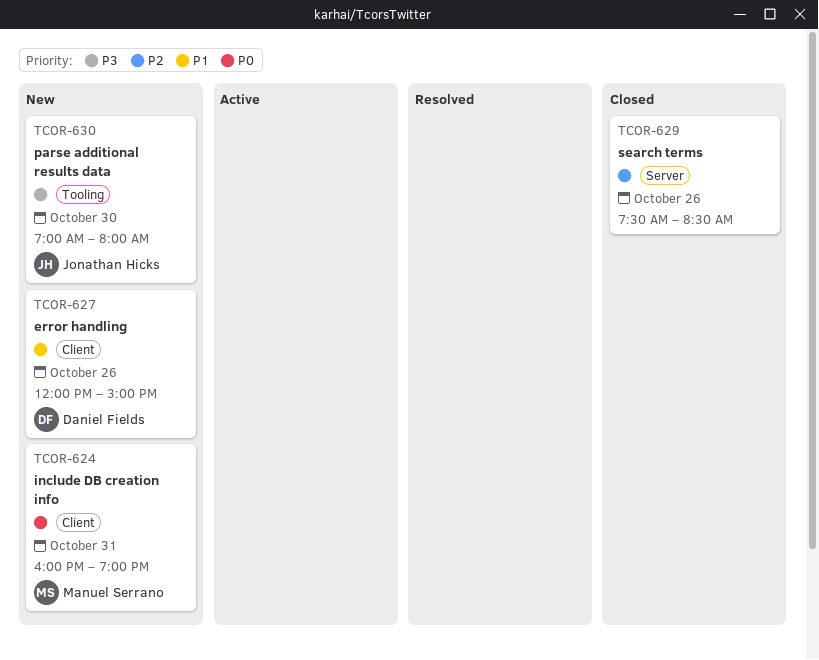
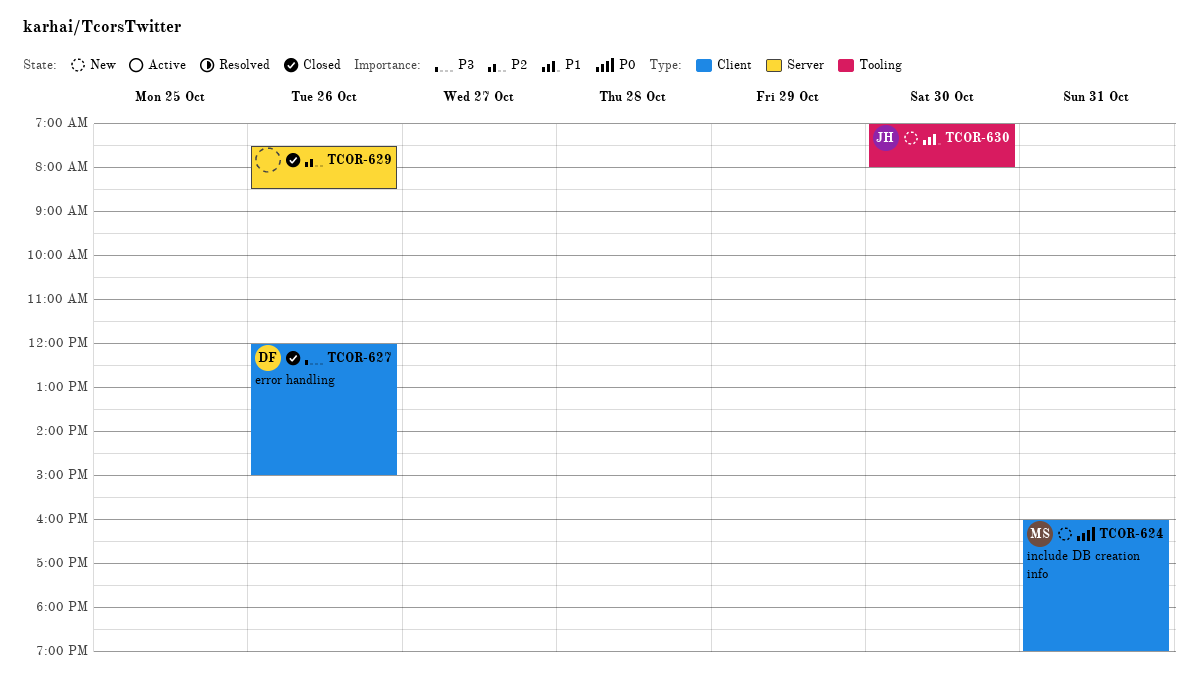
TCOR-627, status: New -> Closed
TCOR-627, priority: P1 -> P3
TCOR-630, priority: P3 -> P1

